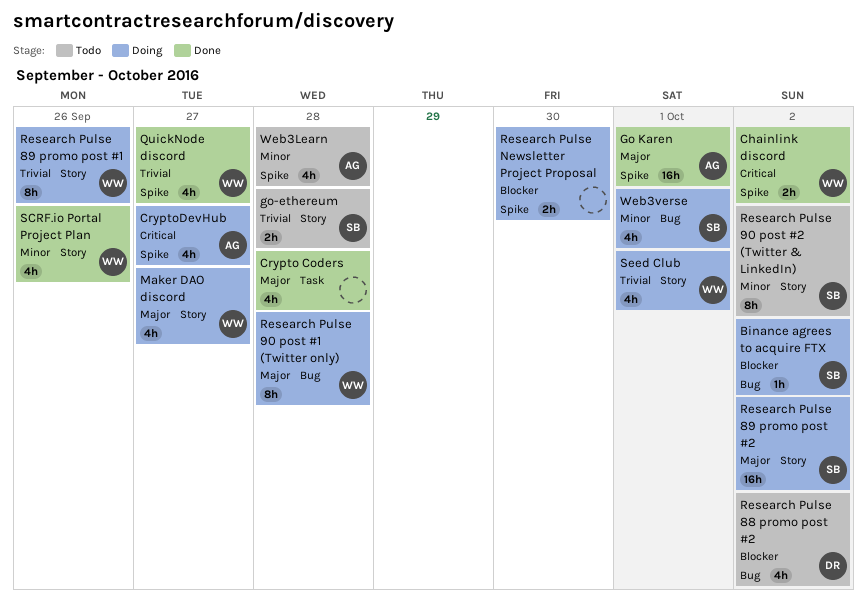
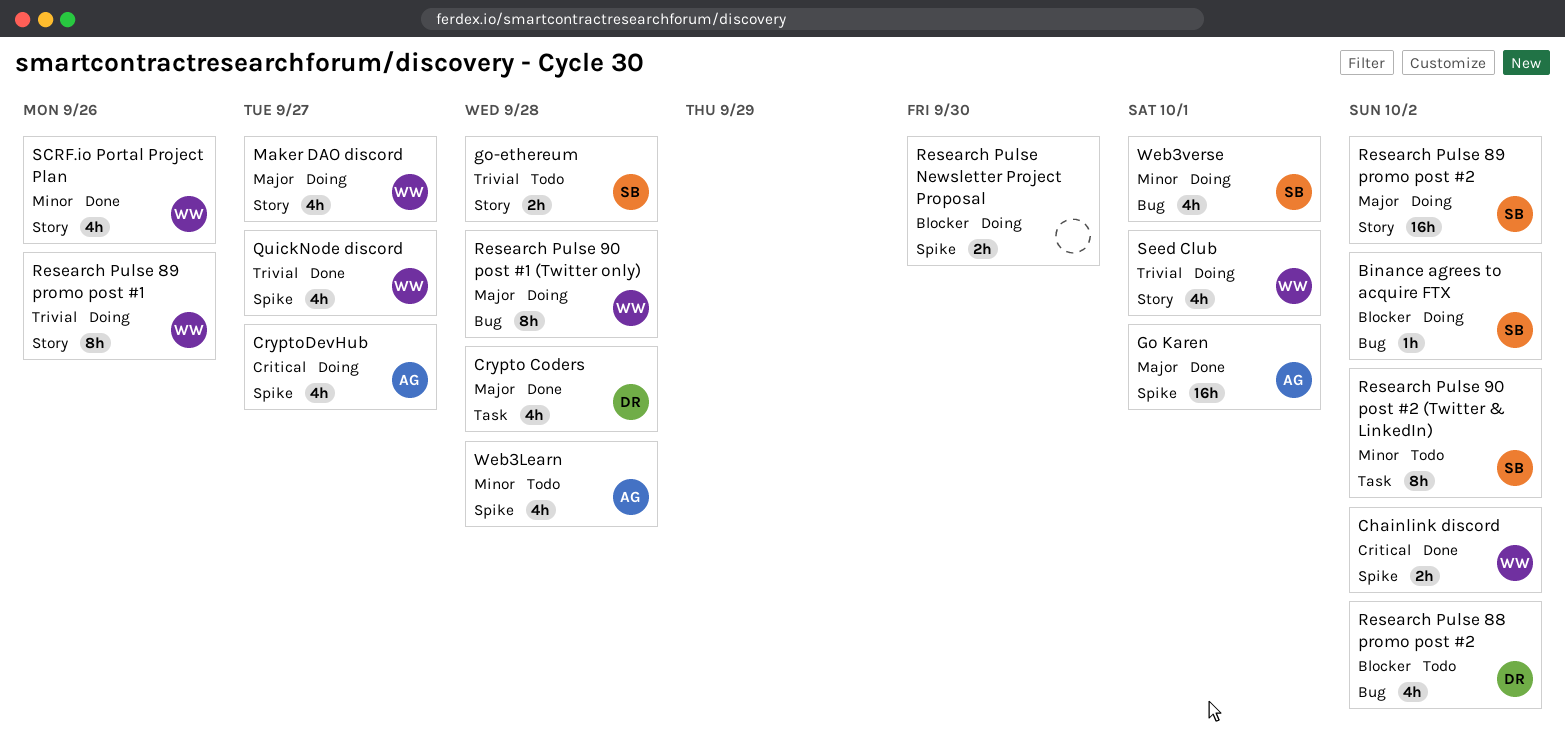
Crypto Coders, owner: none -> DR
Research Pulse 90 post #2 (Twitter & LinkedIn), label: Story -> Task

